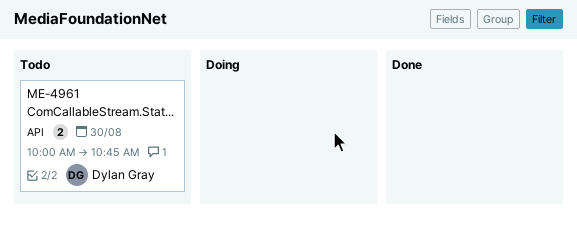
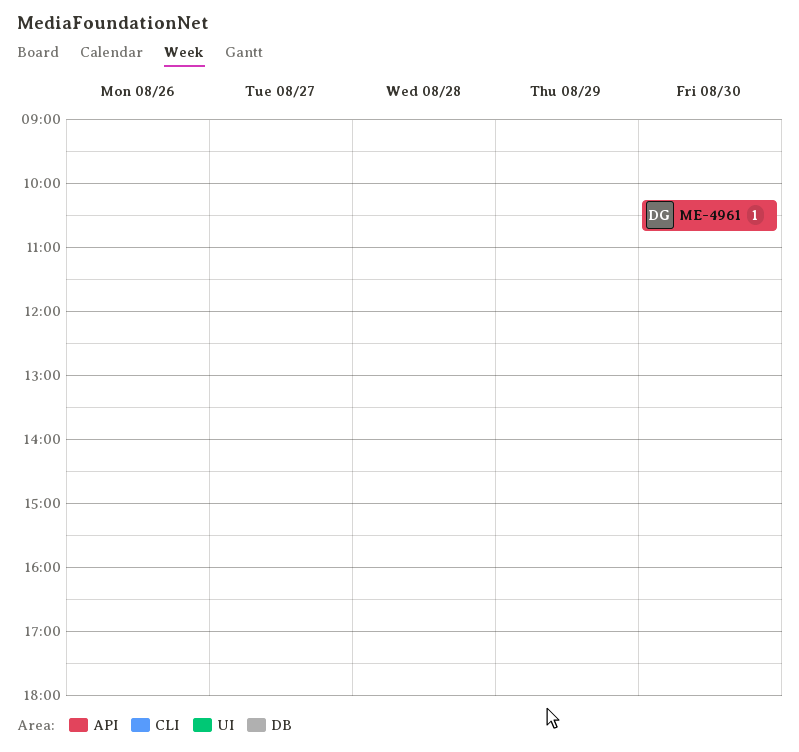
ME-4961, estimate: 2 -> 1
ME-4961, begins: 10:00 -> 10:15

